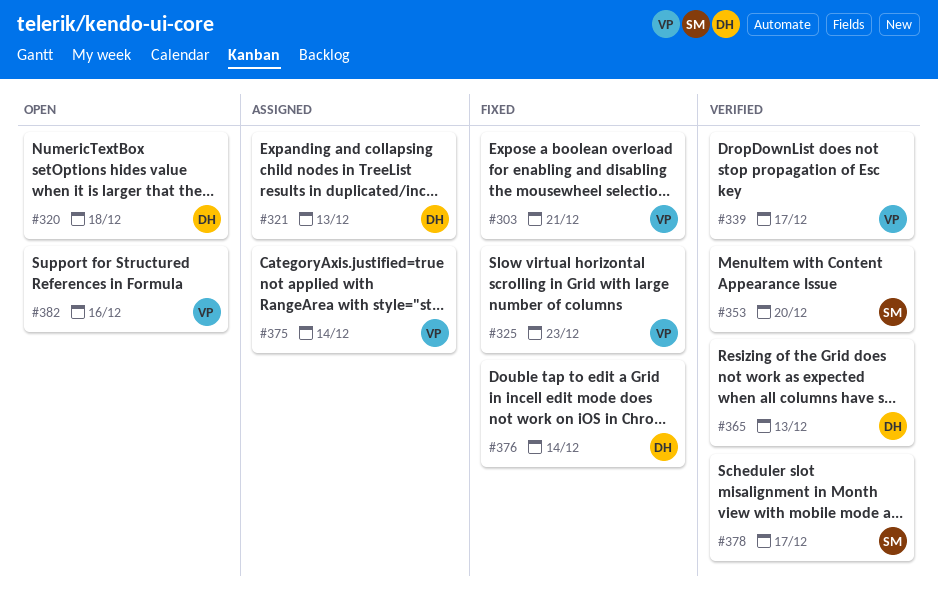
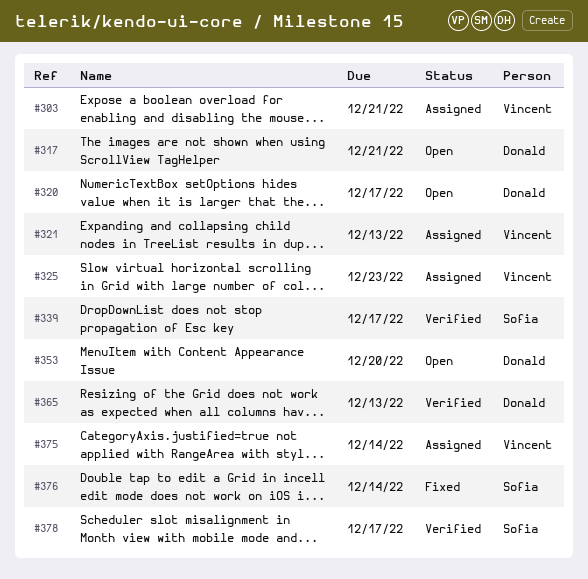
#303, status: Fixed -> Assigned
#317: none -> present
#320, due: Dec 18 -> Dec 17
#321, owner: Donald -> Vincent
#325, status: Fixed -> Assigned
#339, owner: Vincent -> Sofia
#353, status: Verified -> Open
#353, owner: Sofia -> Donald
#376, owner: Donald -> Sofia
#382: present -> none

